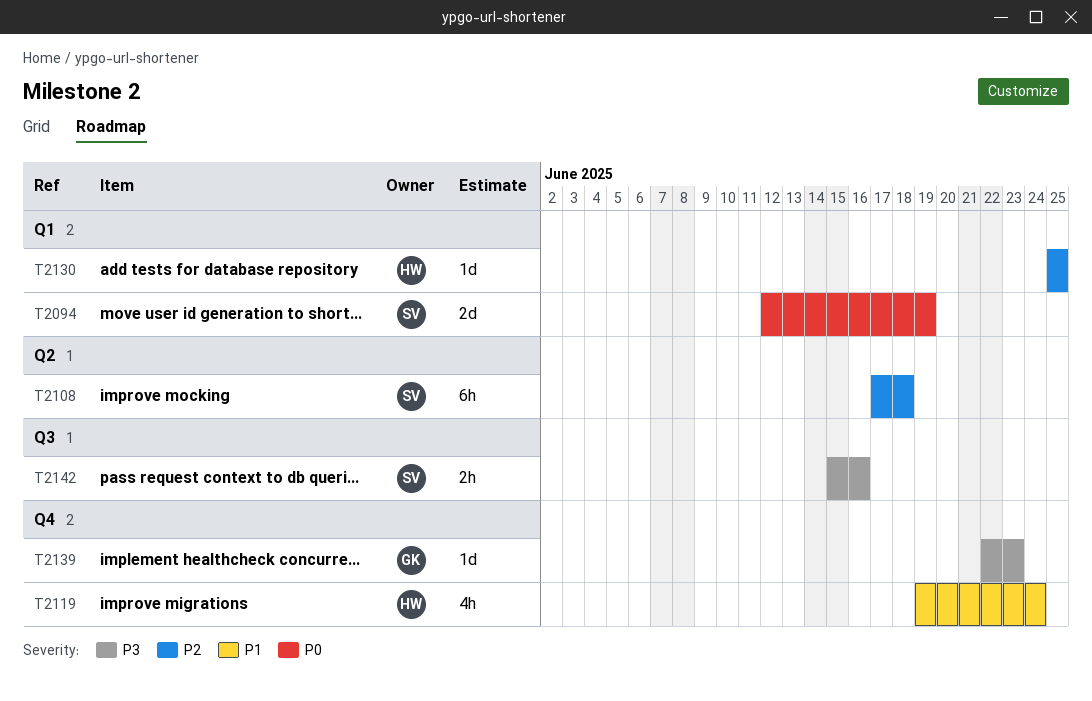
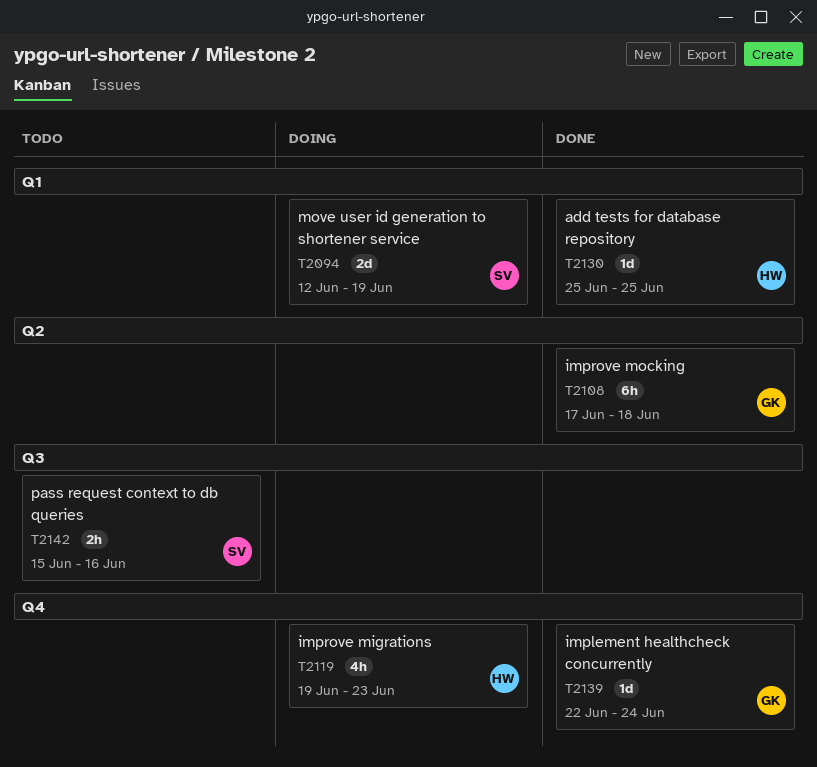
T2108, owner: SV -> GK
T2119, due: Jun 24 -> Jun 23
T2139, due: Jun 23 -> Jun 24

